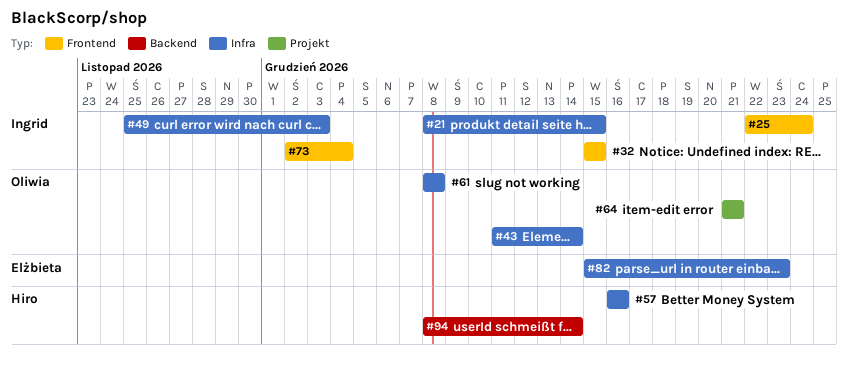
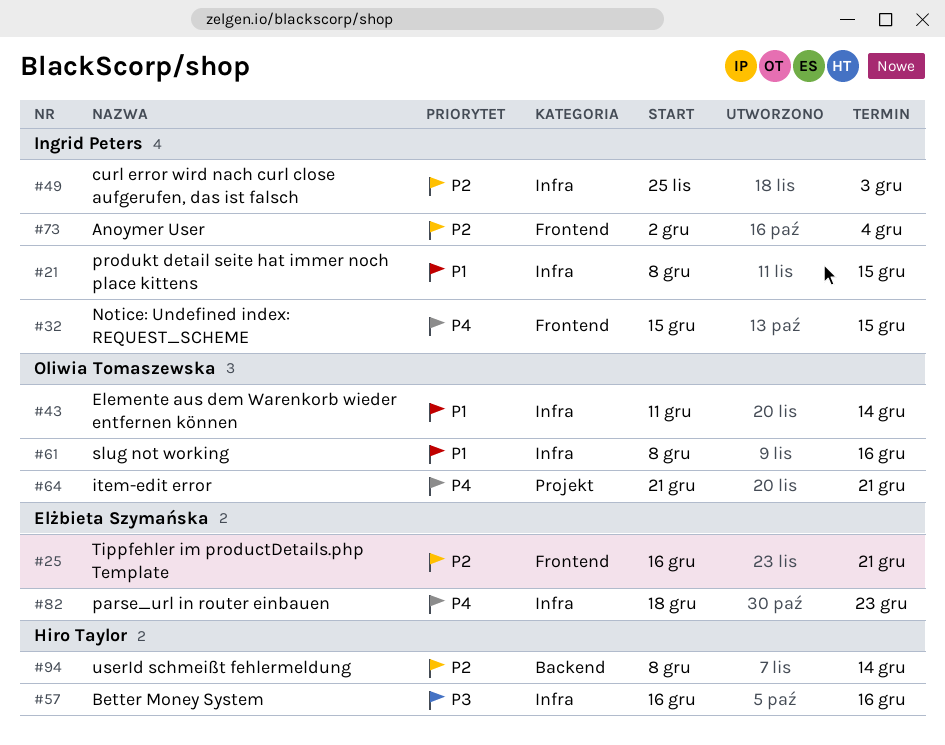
#25, owner: Ingrid Peters -> Elżbieta Szymańska
#25, start: Dec 22 -> Dec 16
#25, due: Dec 24 -> Dec 21
#61, due: Dec 8 -> Dec 16
#82, start: Dec 15 -> Dec 18

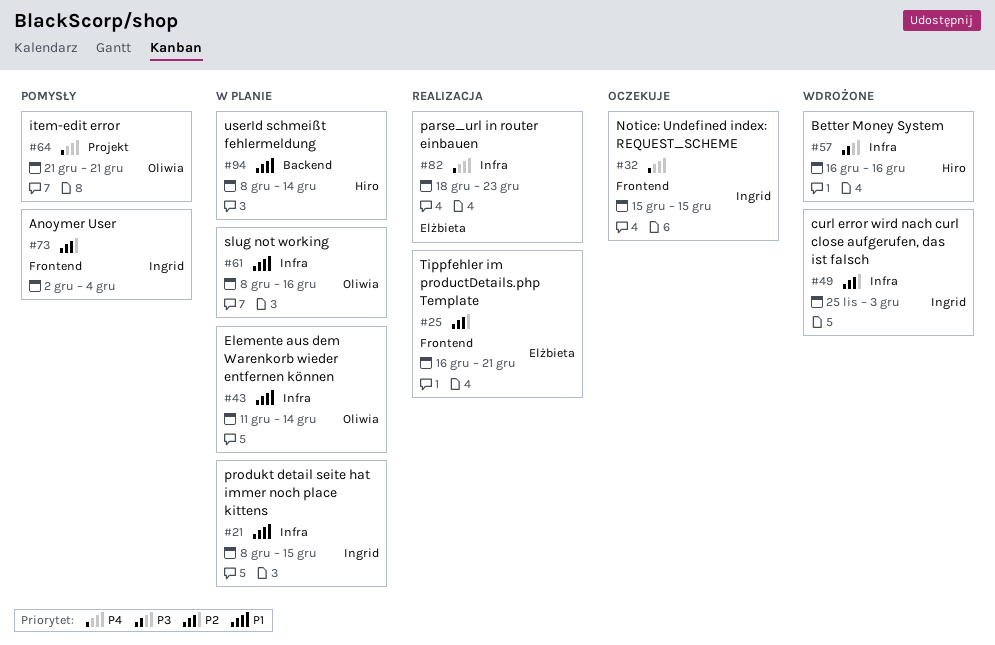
#94, priority: P2 -> P1

